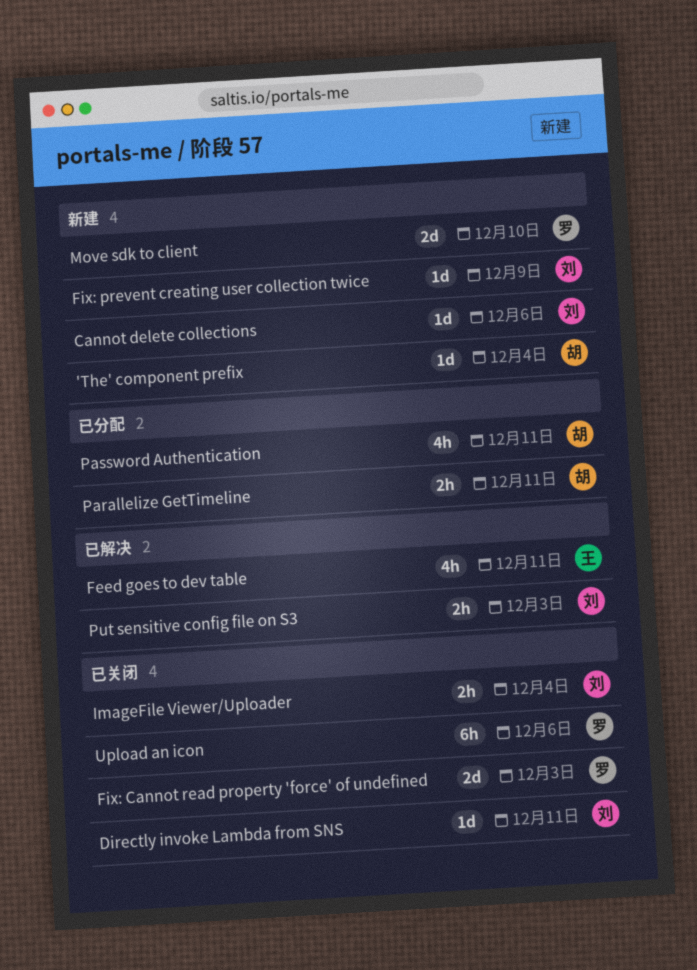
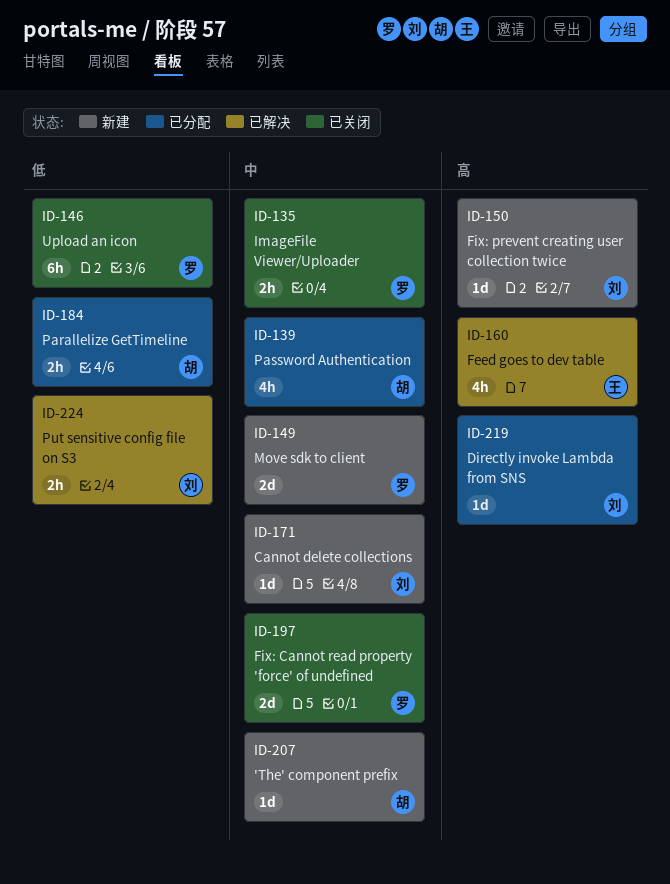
Directly invoke Lambda from SNS, status: 已关闭 -> 已分配
ImageFile Viewer/Uploader, owner: 刘 -> 罗

